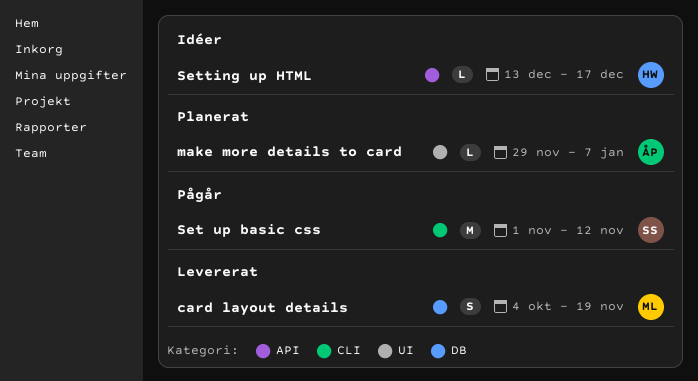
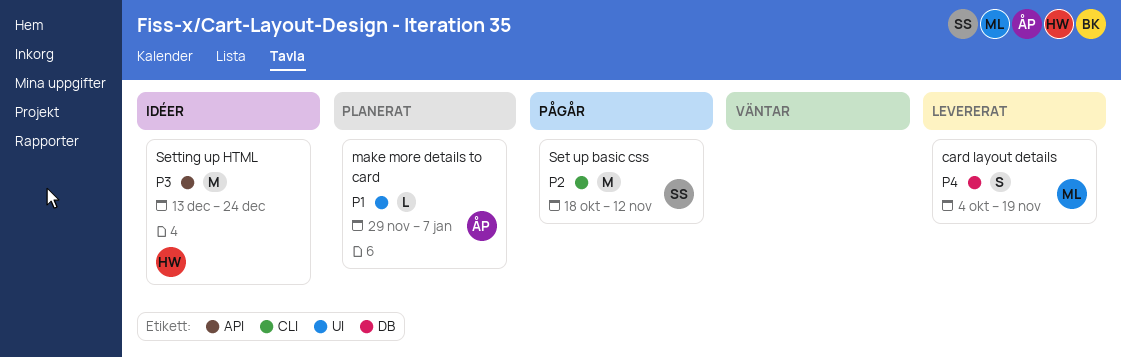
Set up basic css, start: Nov 1 -> Oct 18
Setting up HTML, estimate: L -> M
Setting up HTML, due: Dec 17 -> Dec 24

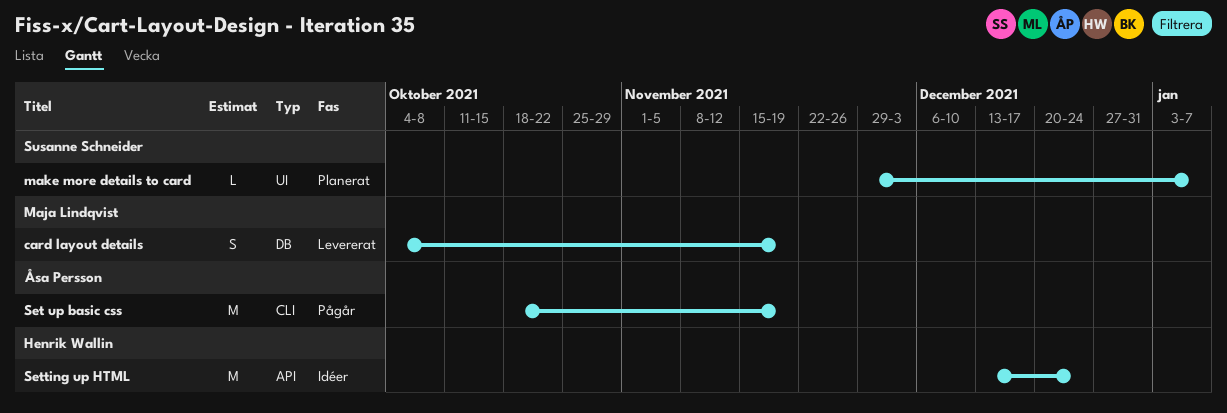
make more details to card, owner: Åsa Persson -> Susanne Schneider
Set up basic css, owner: Susanne Schneider -> Åsa Persson
Set up basic css, due: Nov 12 -> Nov 19

